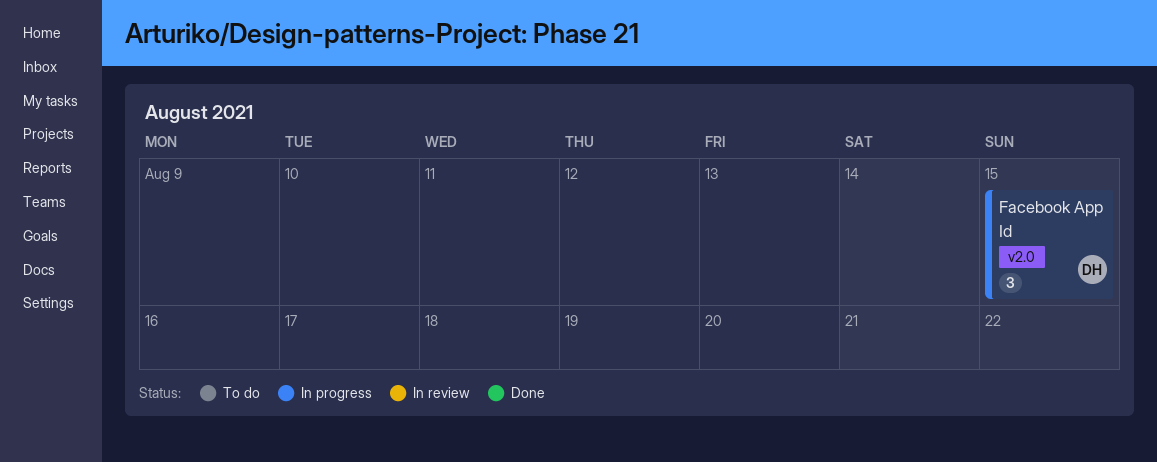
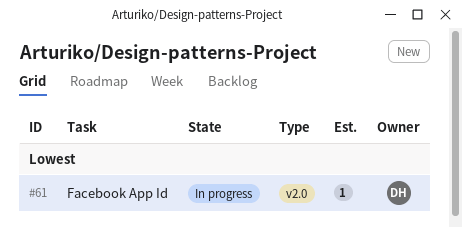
Facebook App Id, estimate: 3 -> 1

